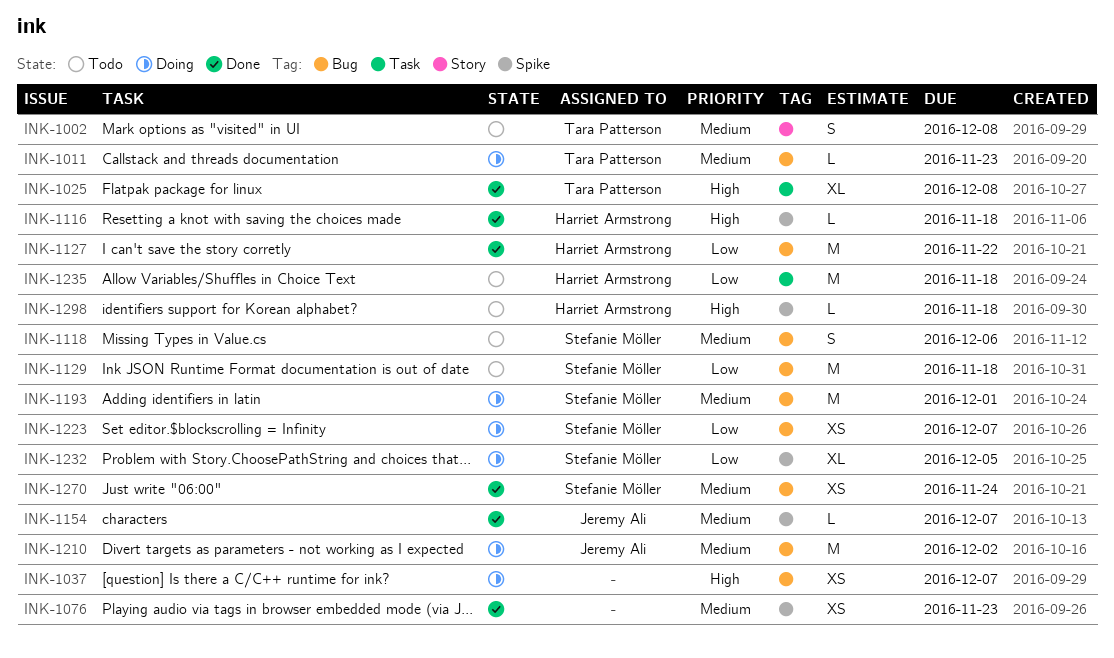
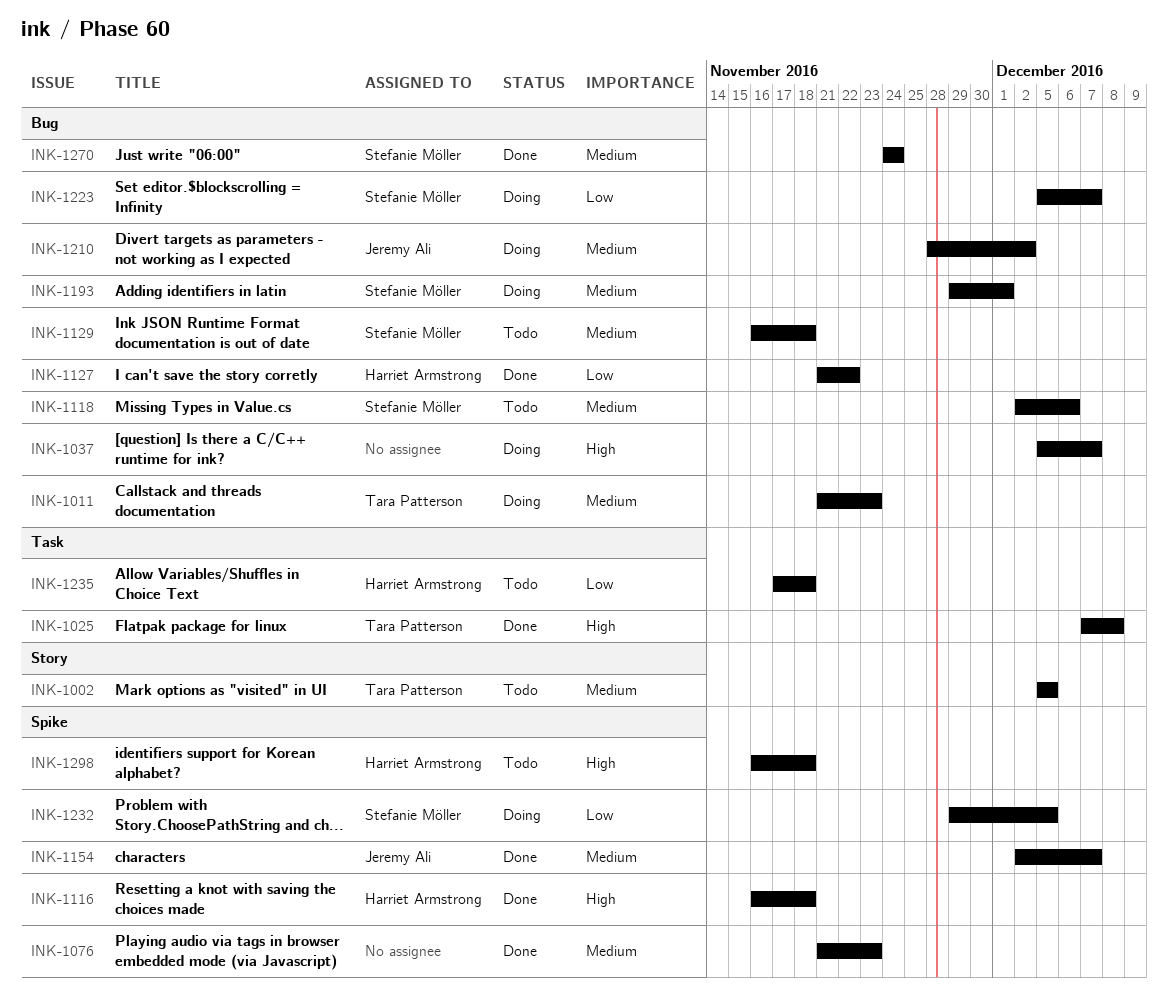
INK-1002, due: Dec 8 -> Dec 5
INK-1129, priority: Low -> Medium

